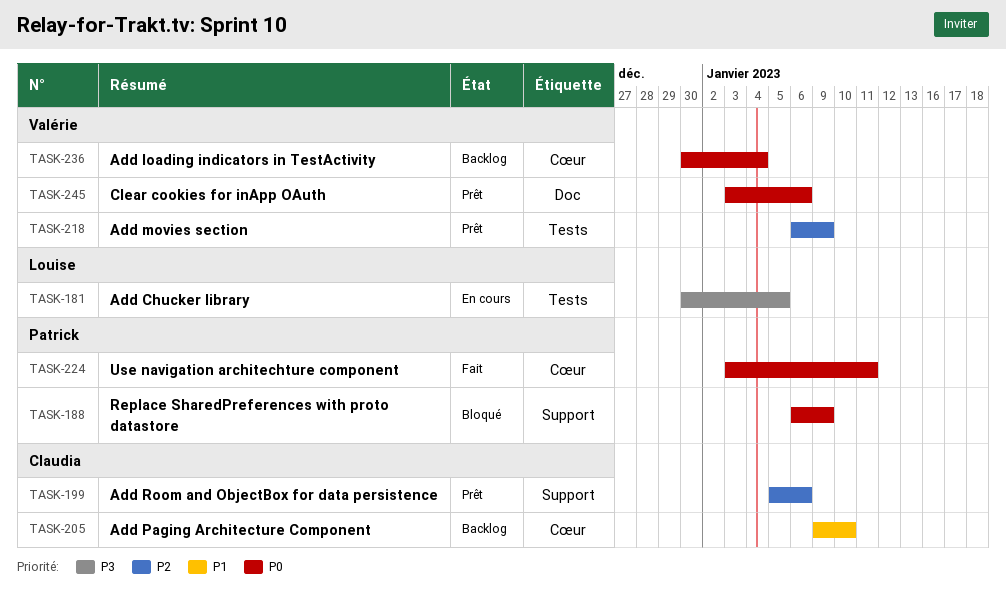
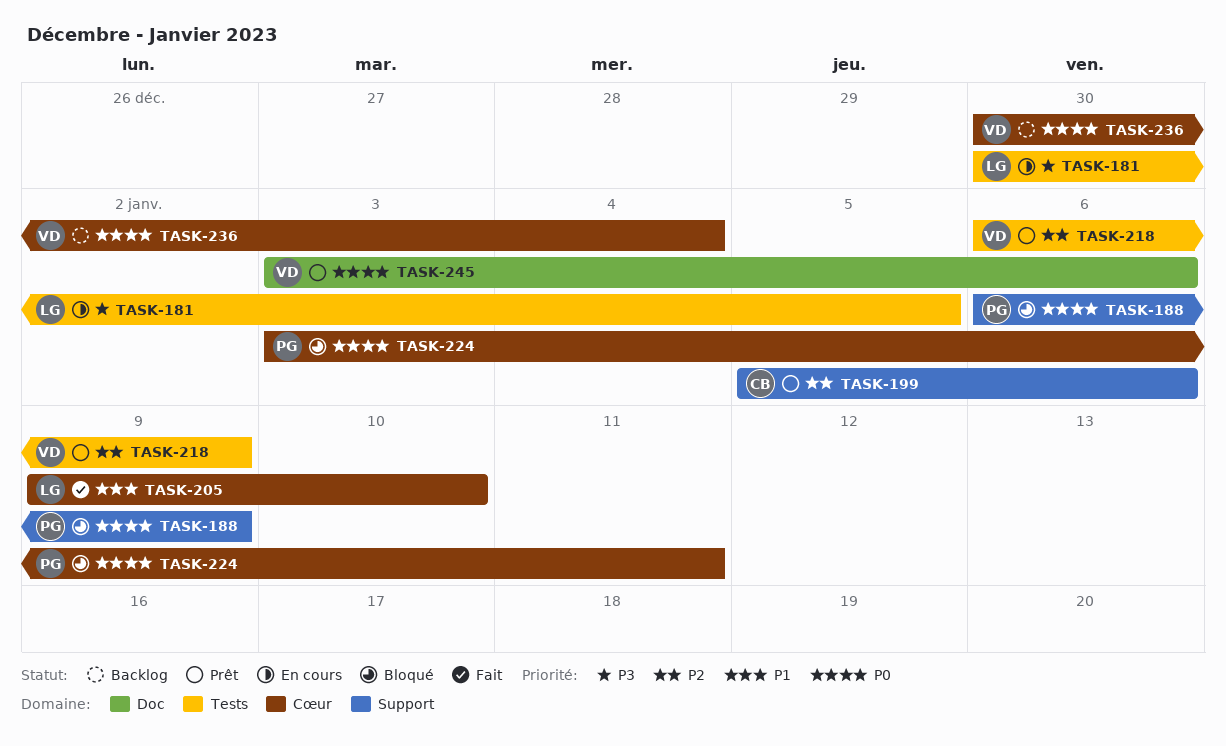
TASK-205, status: Backlog -> Fait
TASK-205, owner: Claudia -> Louise
TASK-224, status: Fait -> Bloqué

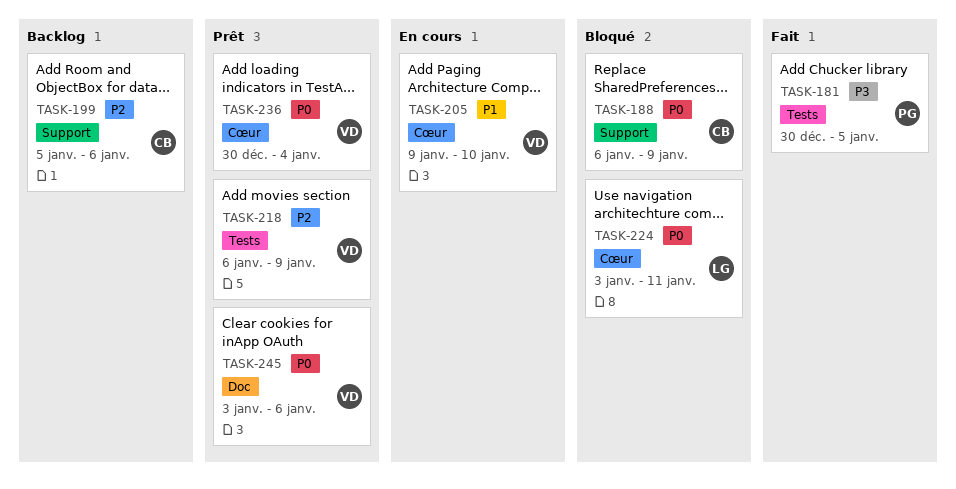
TASK-181, status: En cours -> Fait
TASK-181, owner: LG -> PG
TASK-188, owner: PG -> CB
TASK-199, status: Prêt -> Backlog
TASK-205, status: Fait -> En cours
TASK-205, owner: LG -> VD
TASK-224, owner: PG -> LG
TASK-236, status: Backlog -> Prêt

